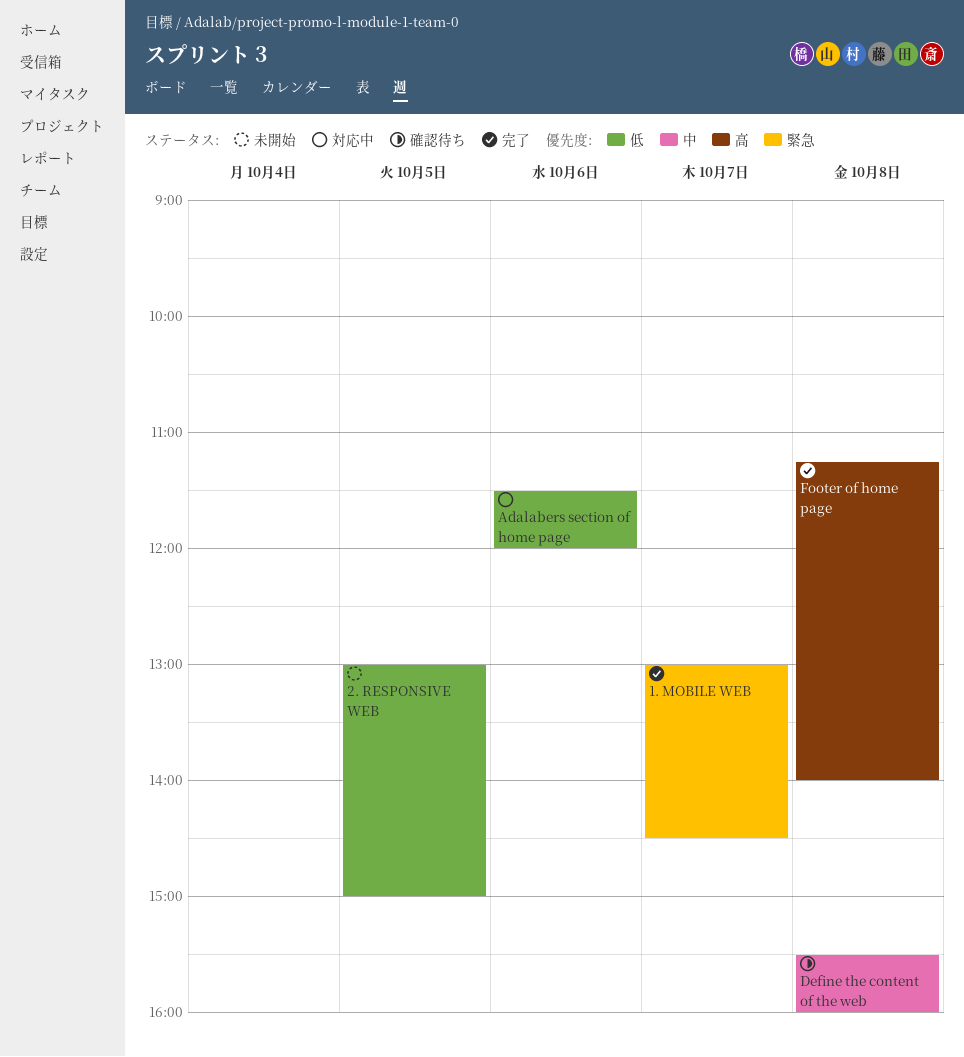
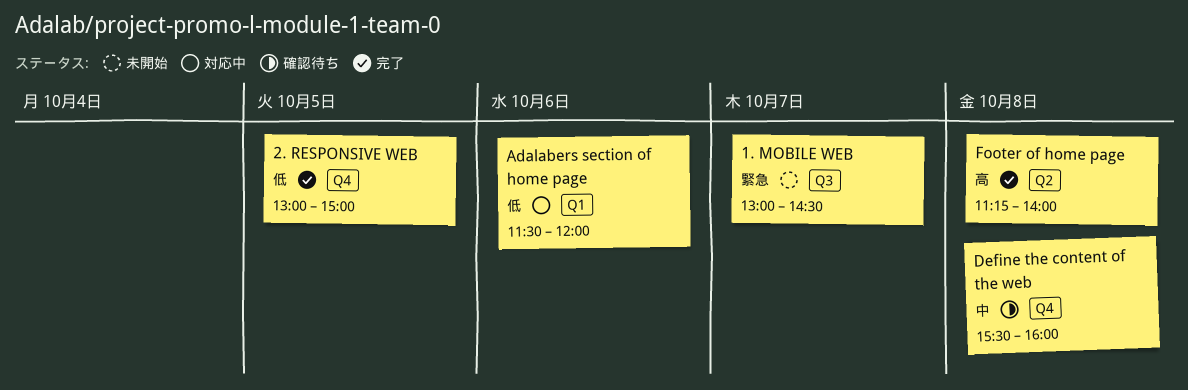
1. MOBILE WEB, status: 完了 -> 未開始
2. RESPONSIVE WEB, status: 未開始 -> 完了

